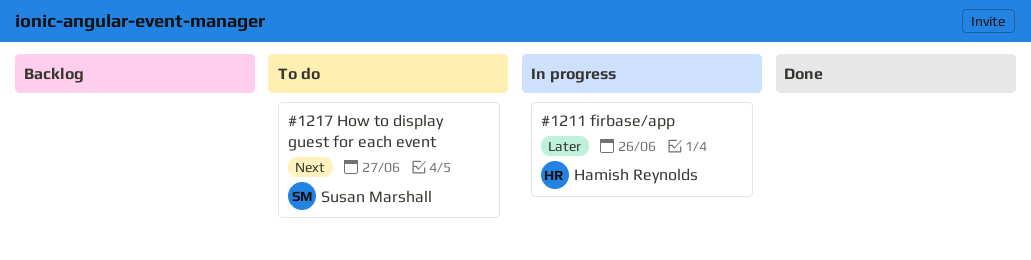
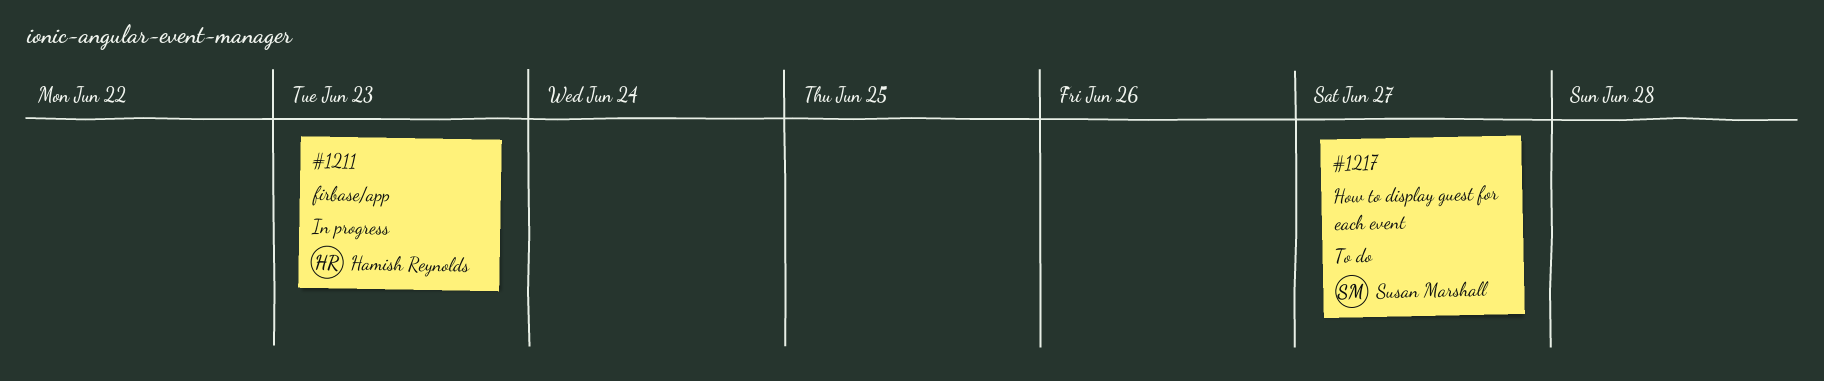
#1211, due: Jun 26 -> Jun 23

